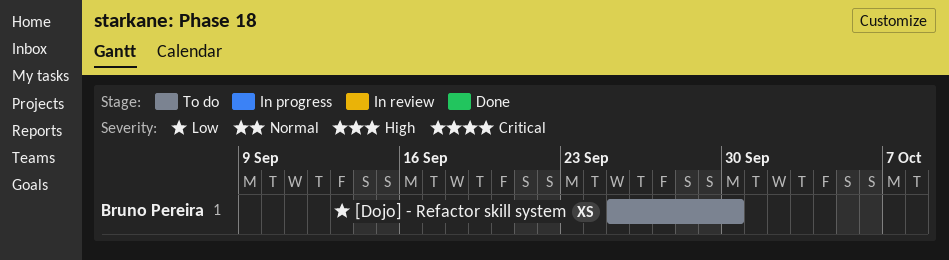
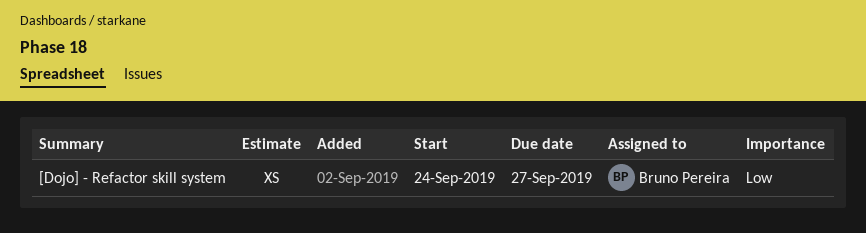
[Dojo] - Refactor skill system, start: Sep 25 -> Sep 24
[Dojo] - Refactor skill system, due: Sep 30 -> Sep 27

